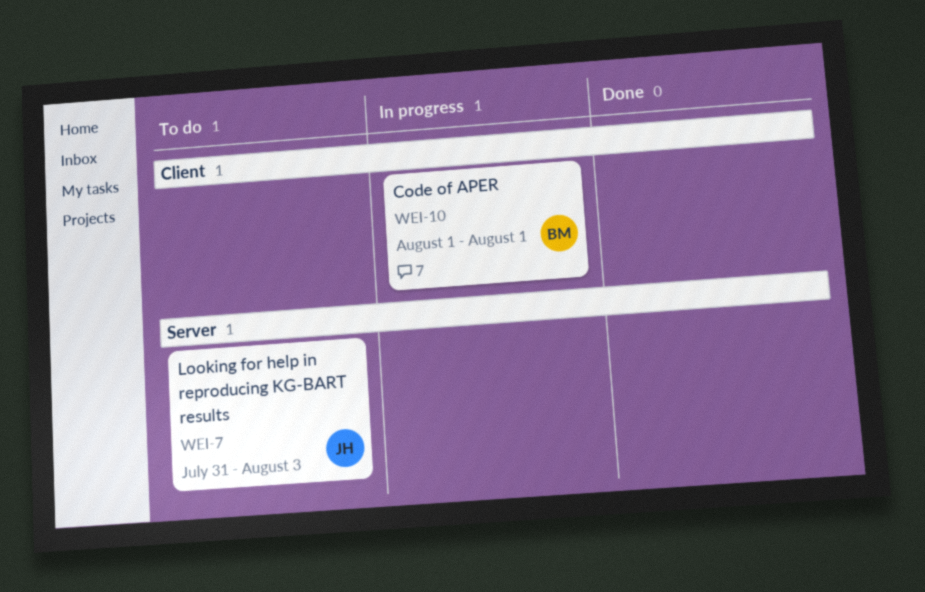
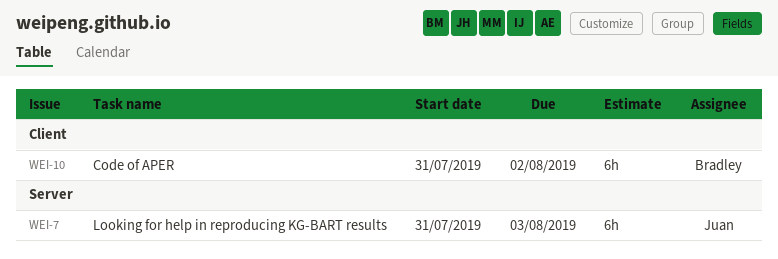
WEI-10, start: Aug 1 -> Jul 31
WEI-10, due: Aug 1 -> Aug 2

